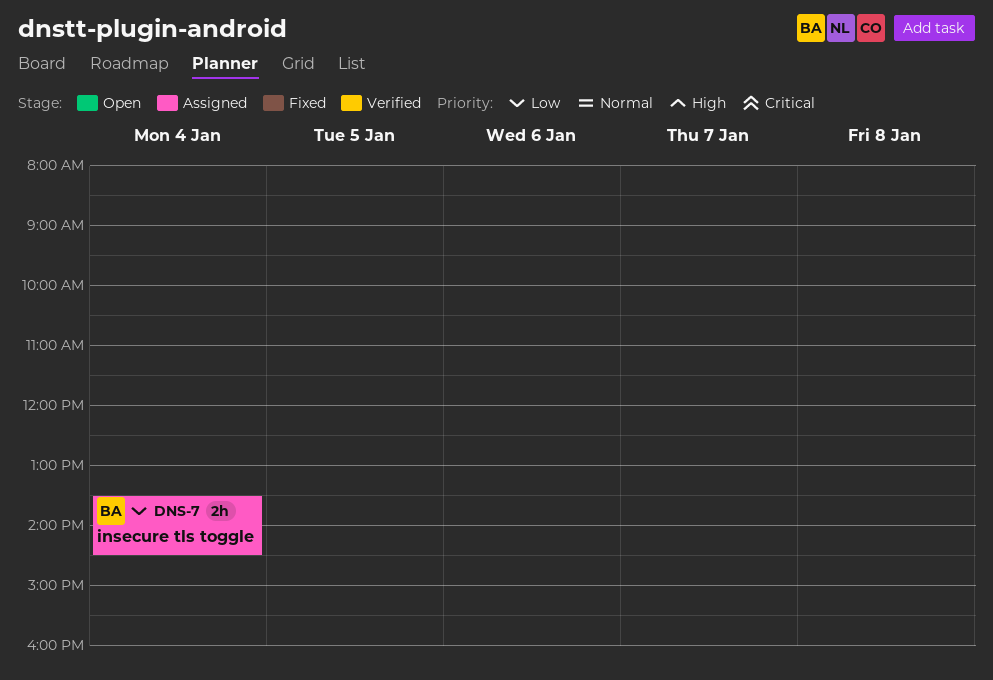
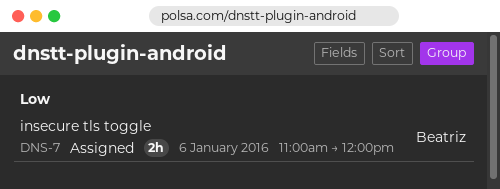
DNS-7, day: Jan 4 -> Jan 6
DNS-7, begins: 13:30 -> 11:00
DNS-7, ends: 14:30 -> 12:00

